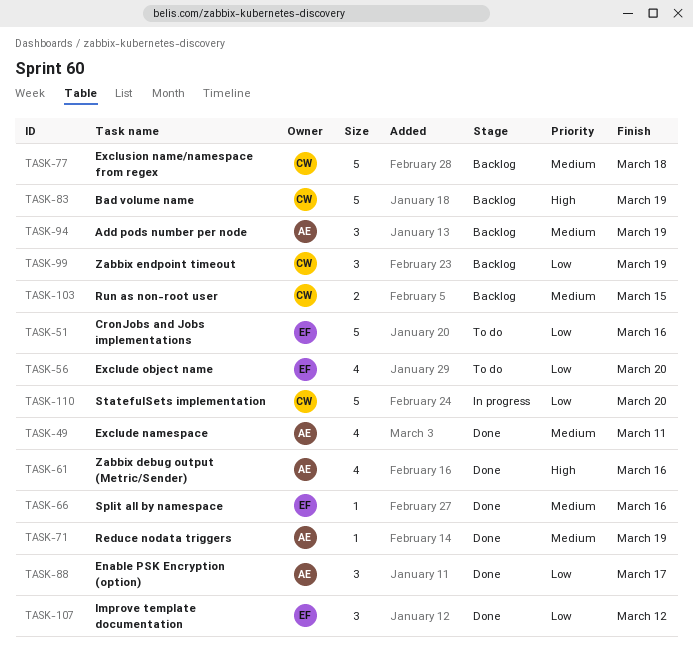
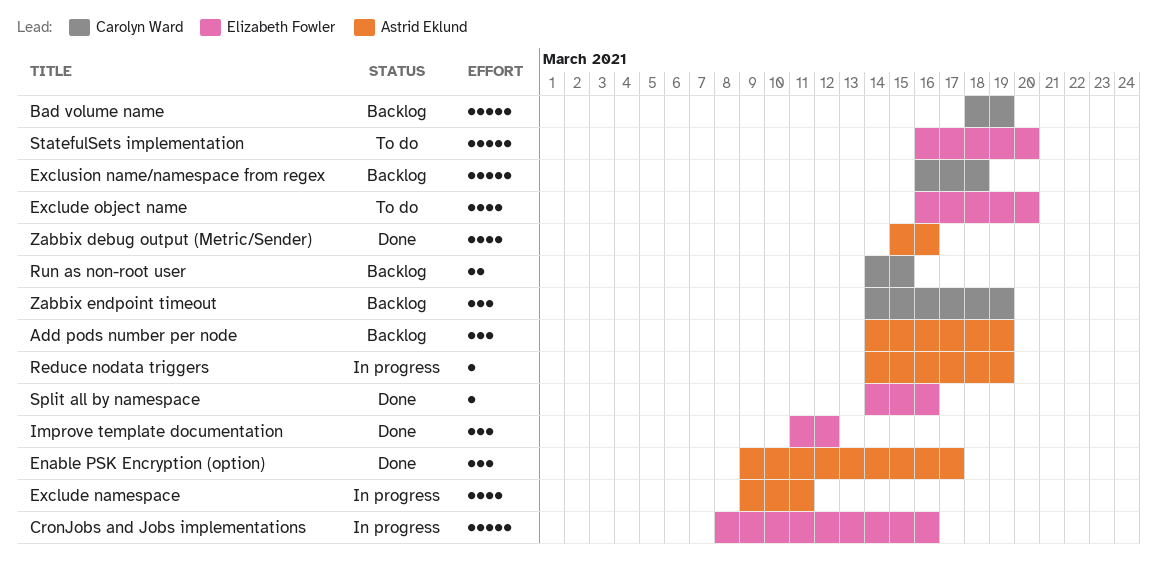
CronJobs and Jobs implementations, status: To do -> In progress
Exclude namespace, status: Done -> In progress
Reduce nodata triggers, status: Done -> In progress
StatefulSets implementation, status: In progress -> To do
StatefulSets implementation, owner: Carolyn Ward -> Elizabeth Fowler

